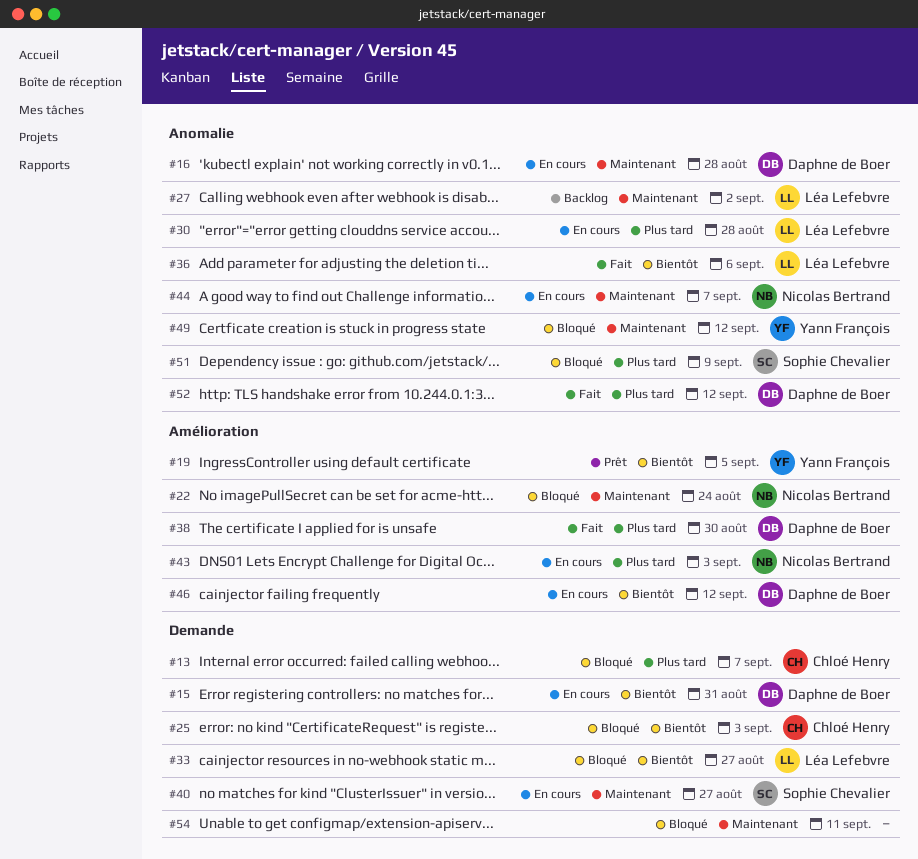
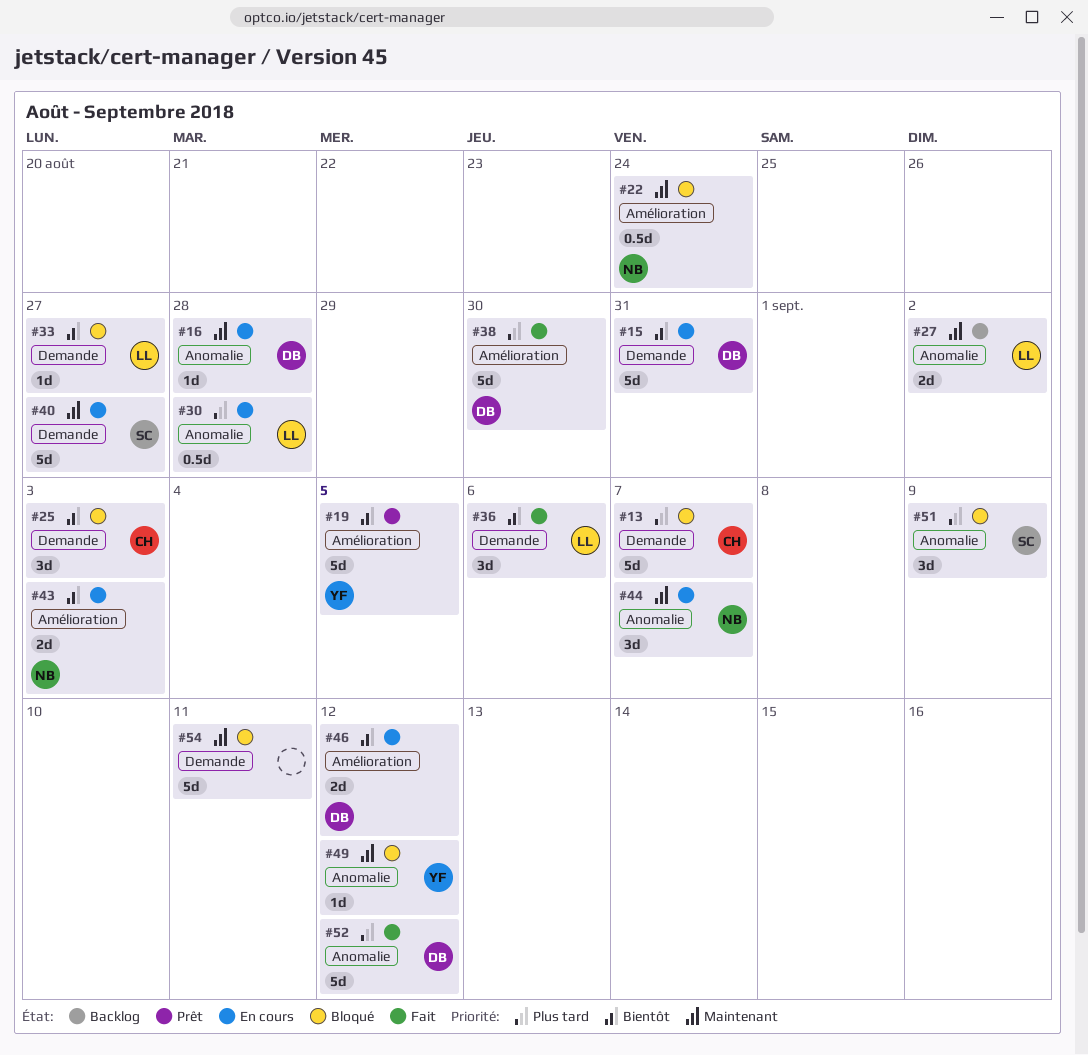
#36, label: Anomalie -> Demande
#43, priority: Plus tard -> Bientôt

